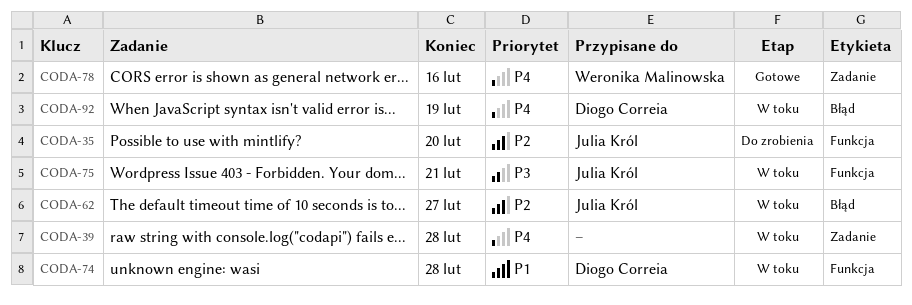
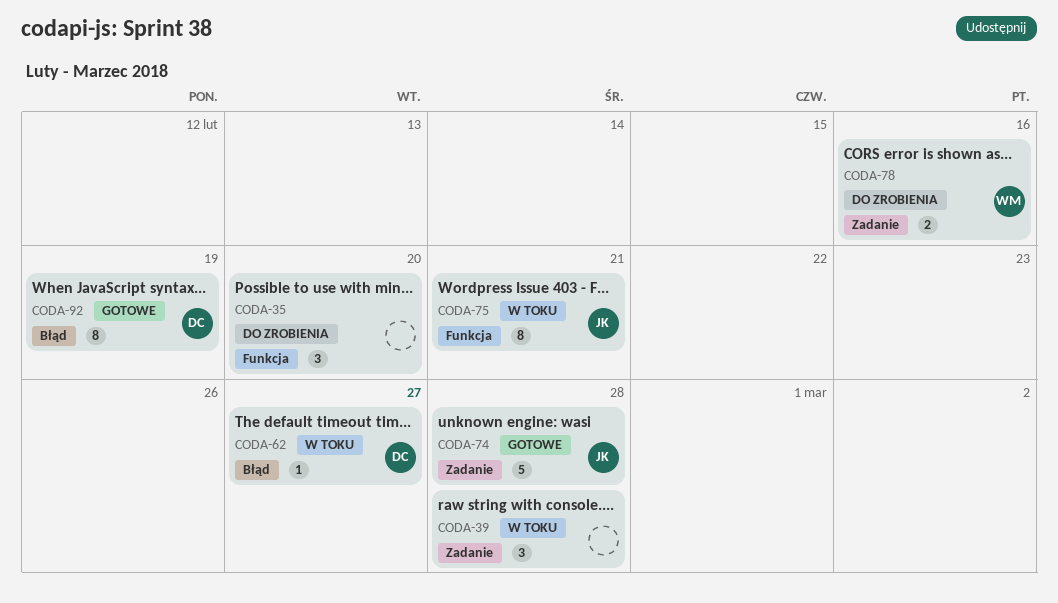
CODA-35, owner: Julia Król -> none
CODA-62, owner: Julia Król -> Diogo Correia
CODA-74, status: W toku -> Gotowe
CODA-74, owner: Diogo Correia -> Julia Król
CODA-74, label: Funkcja -> Zadanie
CODA-78, status: Gotowe -> Do zrobienia
CODA-92, status: W toku -> Gotowe

